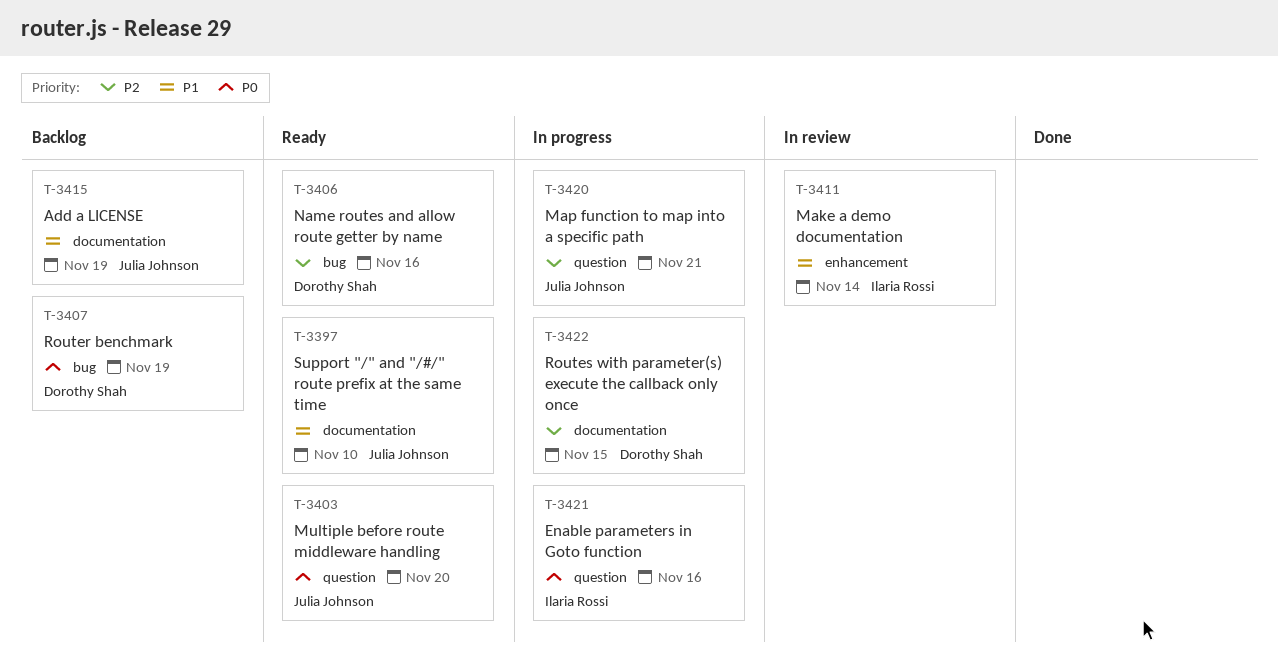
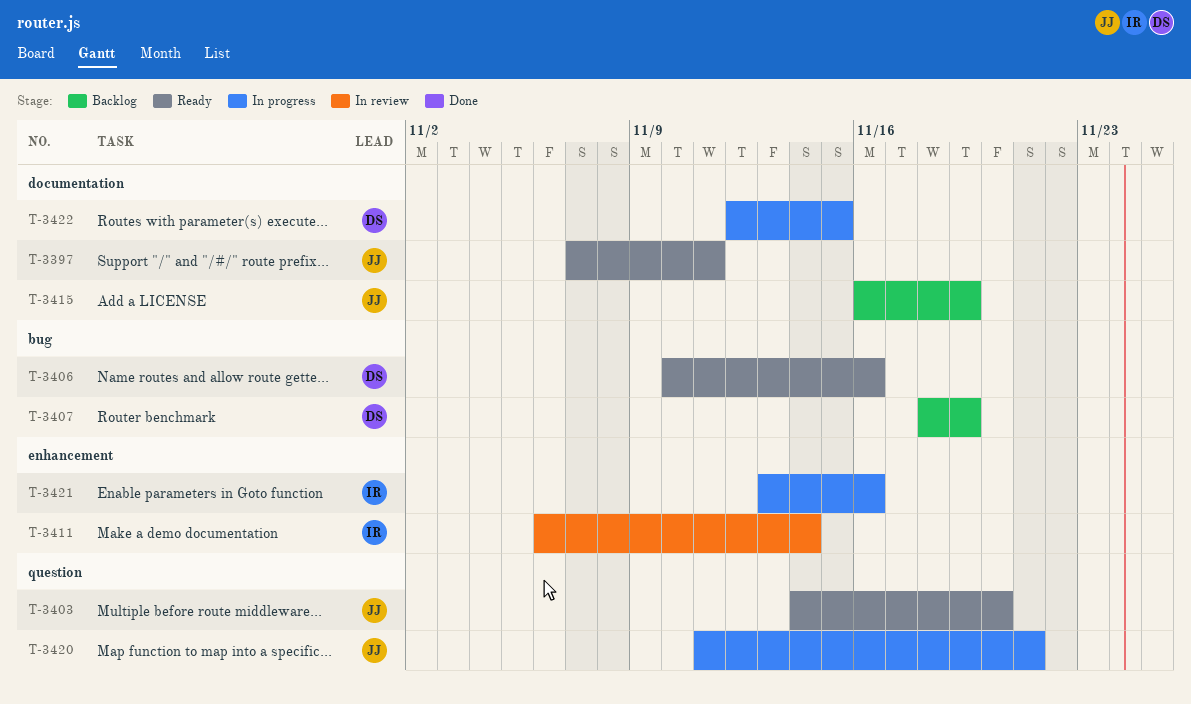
T-3397, due: Nov 10 -> Nov 11
T-3421, label: question -> enhancement

